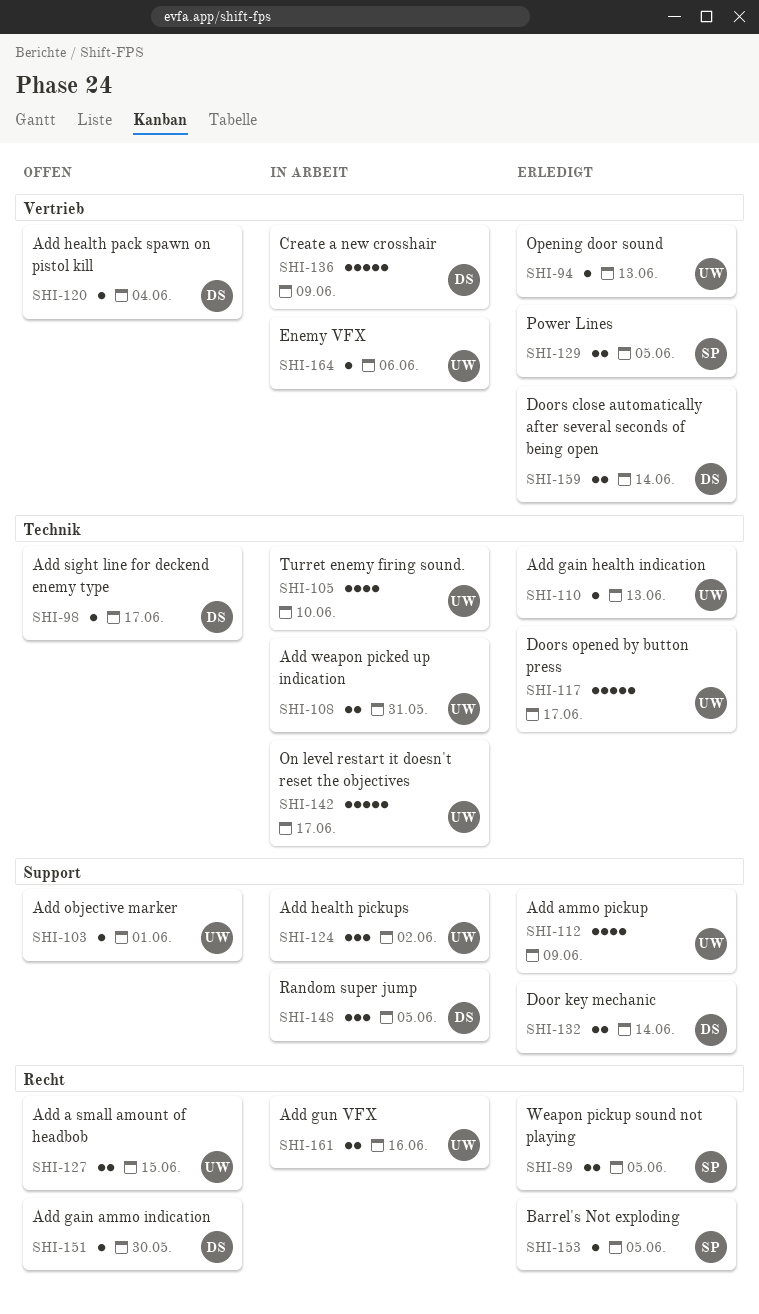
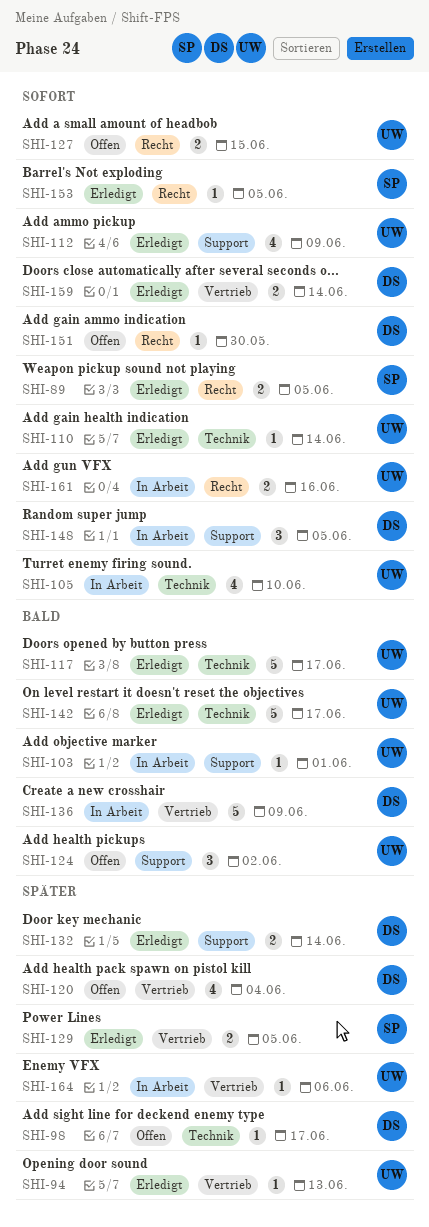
SHI-103, status: Offen -> In Arbeit
SHI-108: present -> none
SHI-110, due: Jun 13 -> Jun 14
SHI-120, estimate: 1 -> 4
SHI-124, status: In Arbeit -> Offen
SHI-142, status: In Arbeit -> Erledigt

